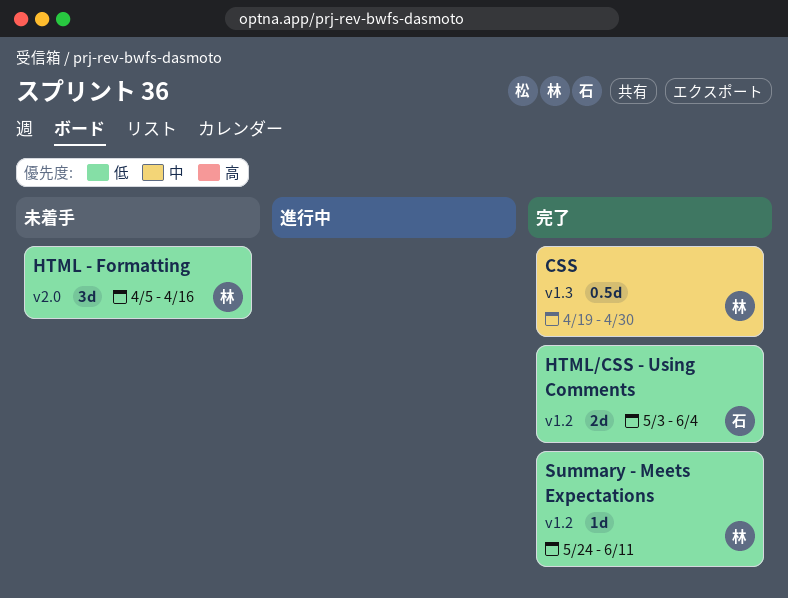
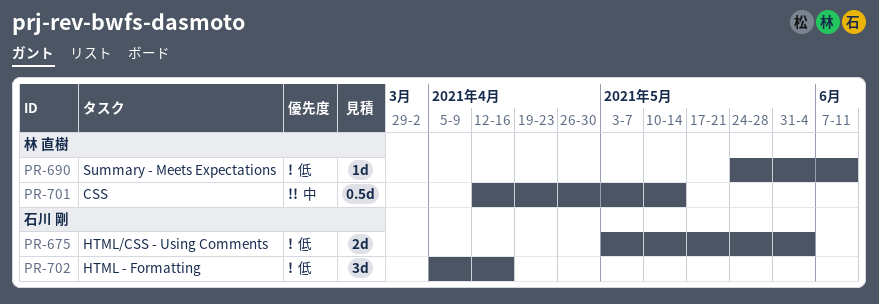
CSS, start: Apr 19 -> Apr 12
CSS, due: Apr 30 -> May 14
HTML - Formatting, owner: 林 直樹 -> 石川 剛

